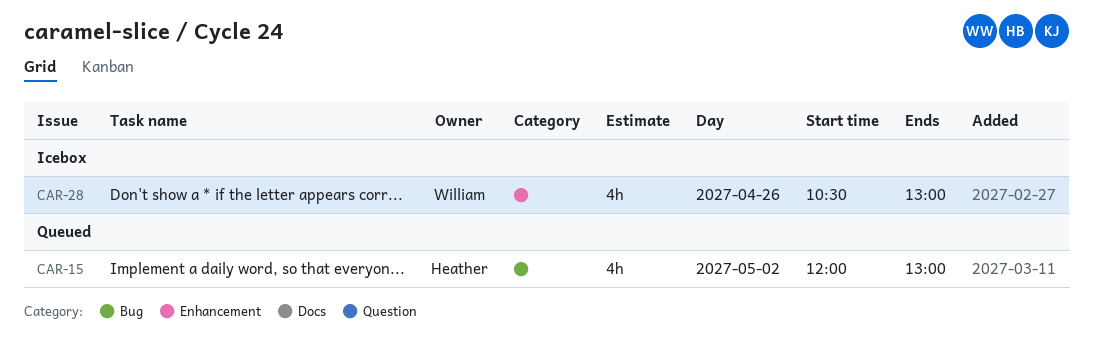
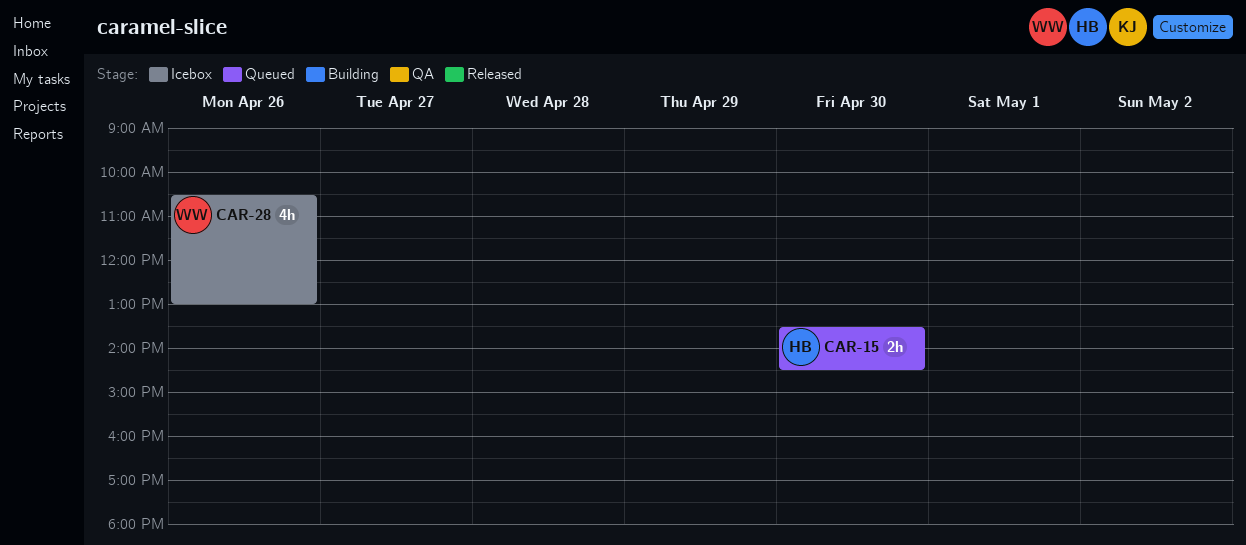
CAR-15, estimate: 4h -> 2h
CAR-15, day: May 2 -> Apr 30
CAR-15, begins: 12:00 -> 13:30
CAR-15, ends: 13:00 -> 14:30

